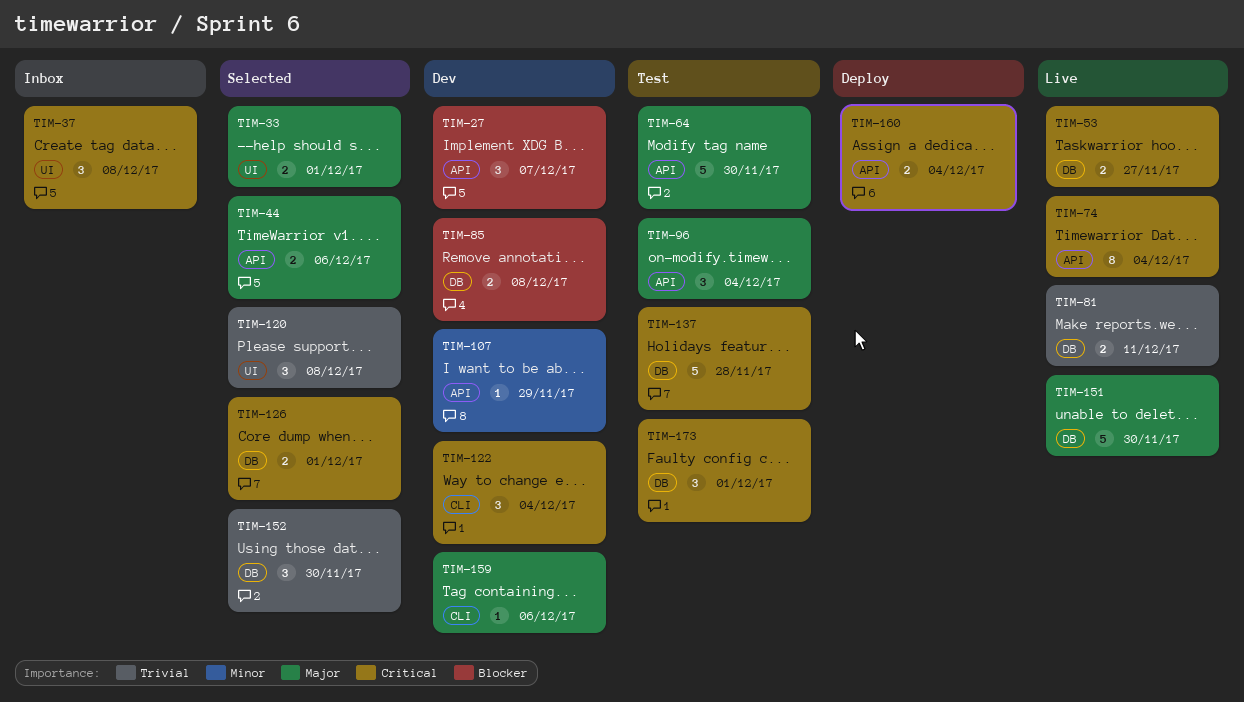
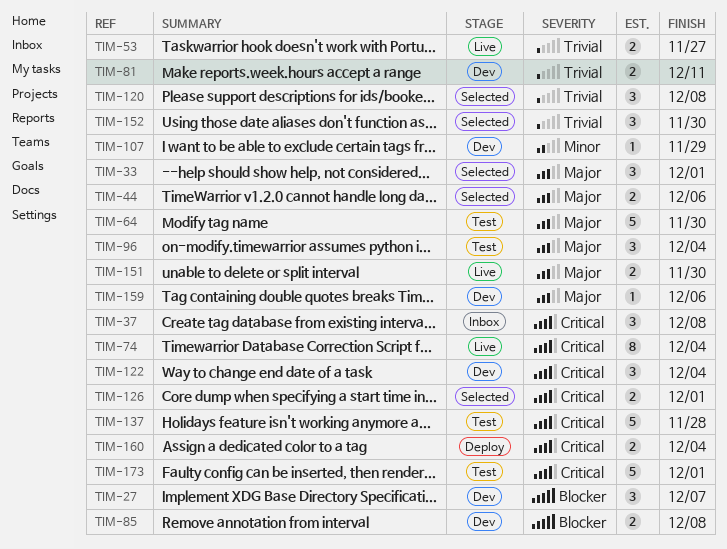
TIM-33, estimate: 2 -> 3
TIM-53, priority: Critical -> Trivial
TIM-81, status: Live -> Dev
TIM-151, estimate: 5 -> 2
TIM-173, estimate: 3 -> 5

